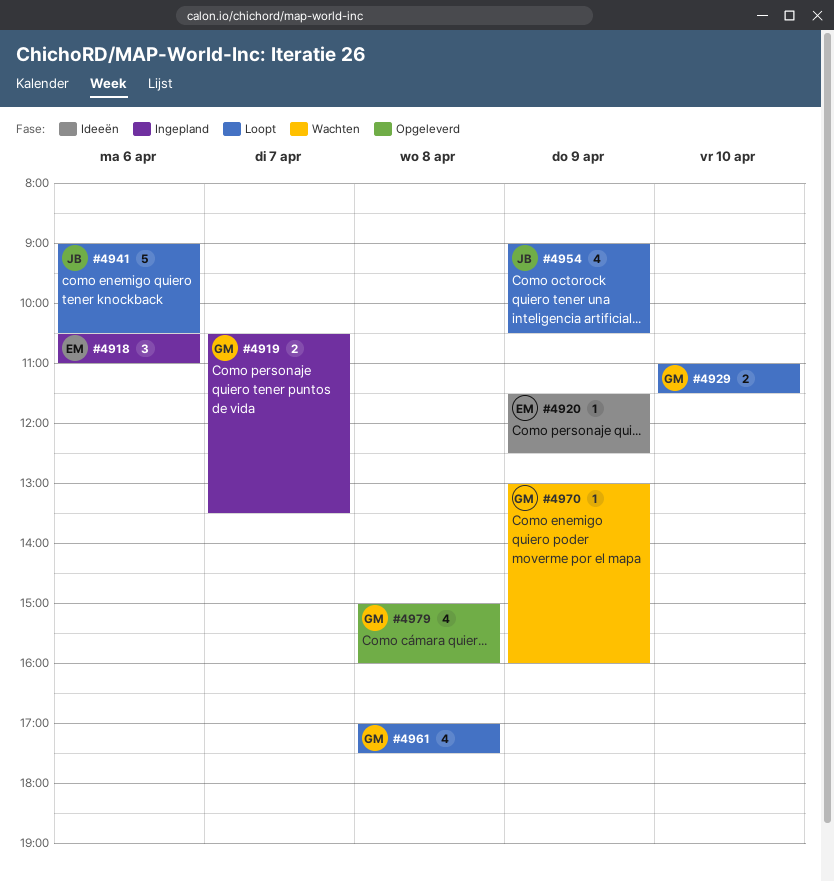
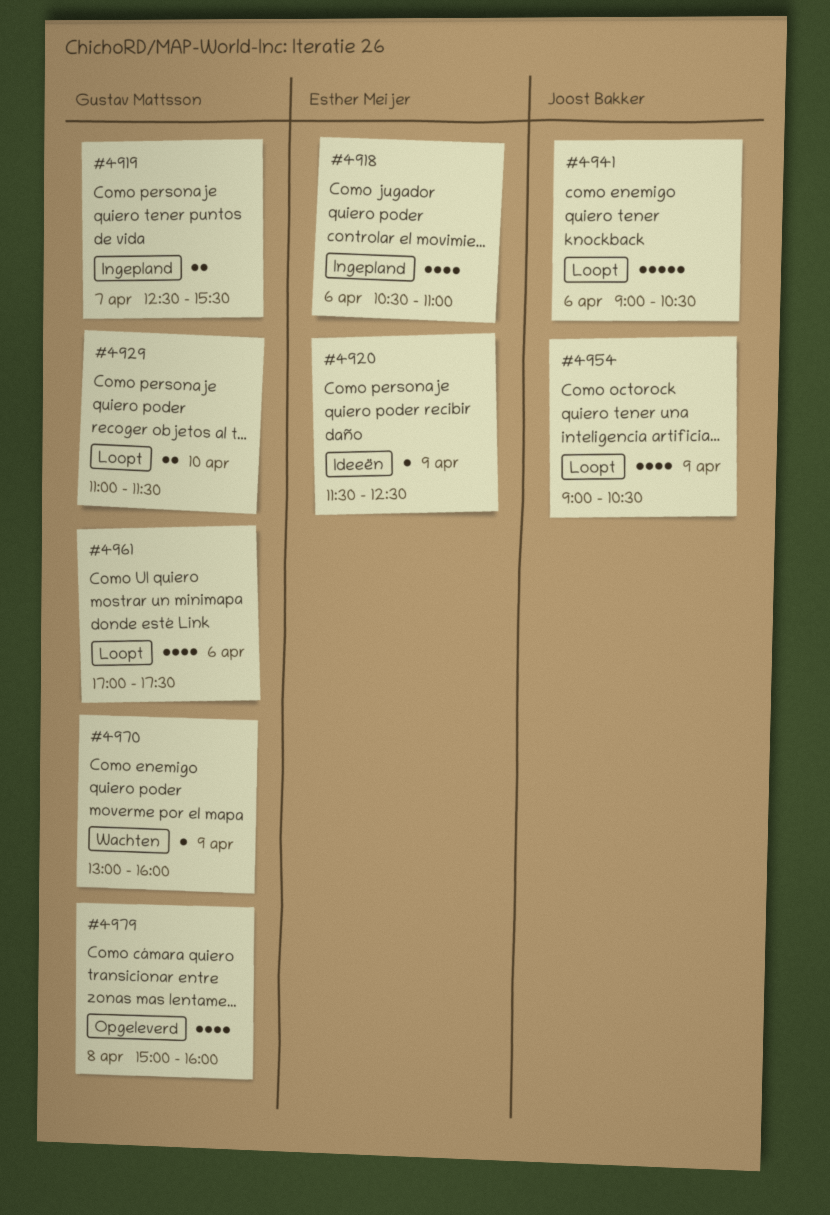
#4918, estimate: 3 -> 4
#4919, begins: 10:30 -> 12:30
#4919, ends: 13:30 -> 15:30
#4961, day: Apr 8 -> Apr 6

